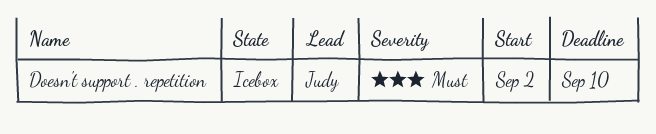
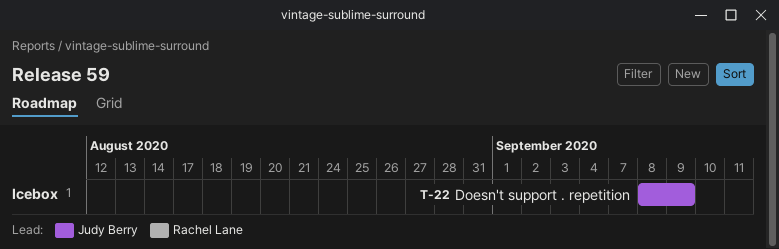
Doesn't support . repetition, start: Sep 2 -> Sep 8
Doesn't support . repetition, due: Sep 10 -> Sep 9

